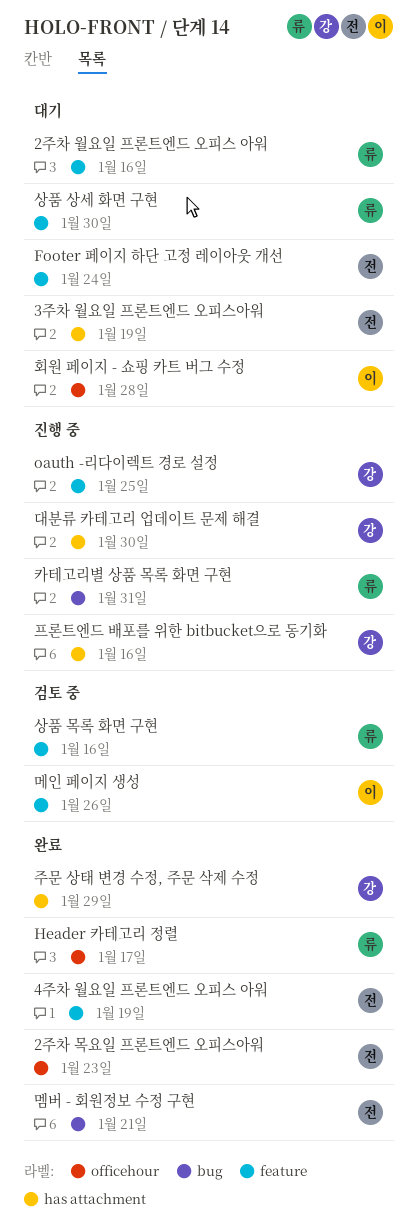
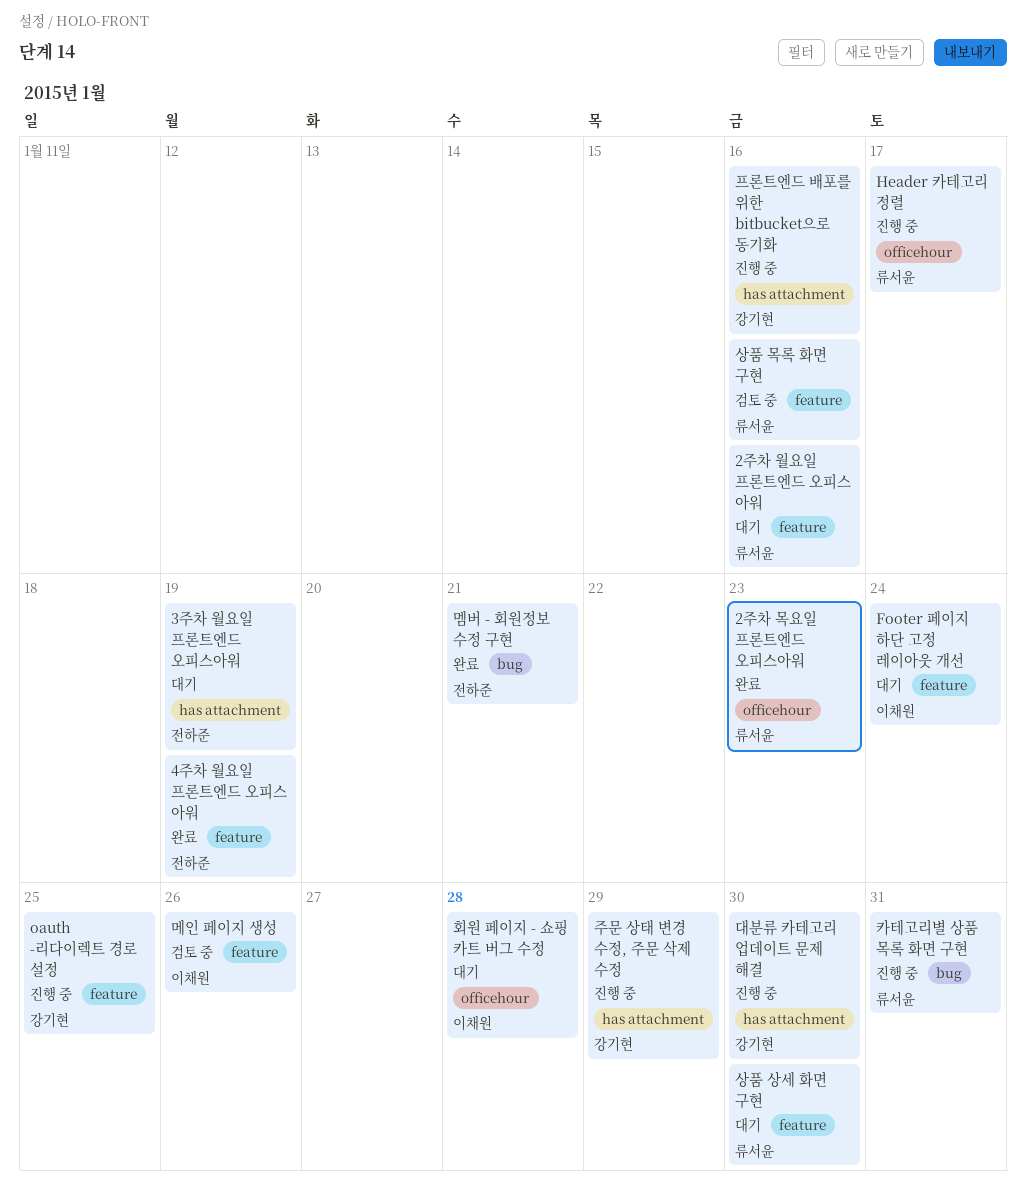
2주차 목요일 프론트엔드 오피스아워, owner: 전하준 -> 류서윤
Footer 페이지 하단 고정 레이아웃 개선, owner: 전하준 -> 이채원
Header 카테고리 정렬, status: 완료 -> 진행 중
주문 상태 변경 수정, 주문 삭제 수정, status: 완료 -> 진행 중

